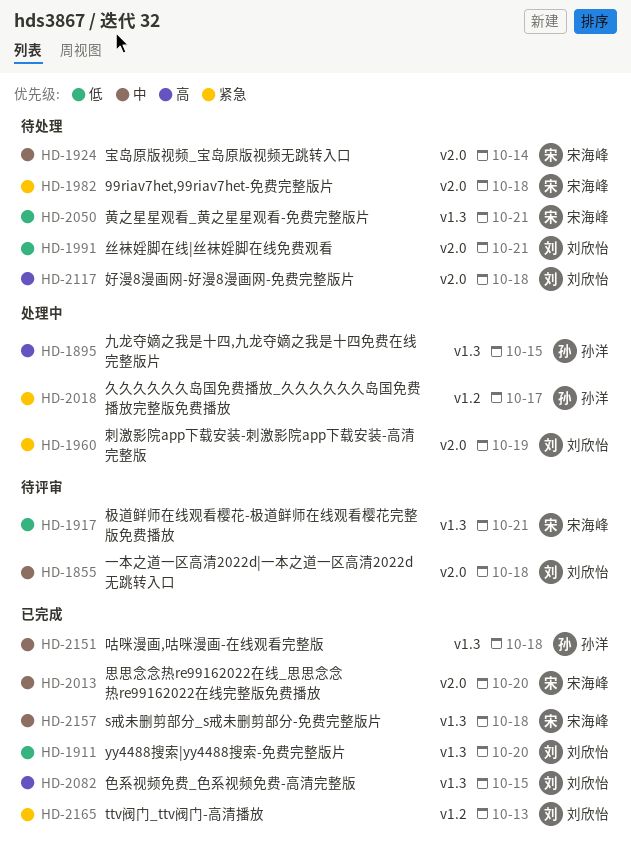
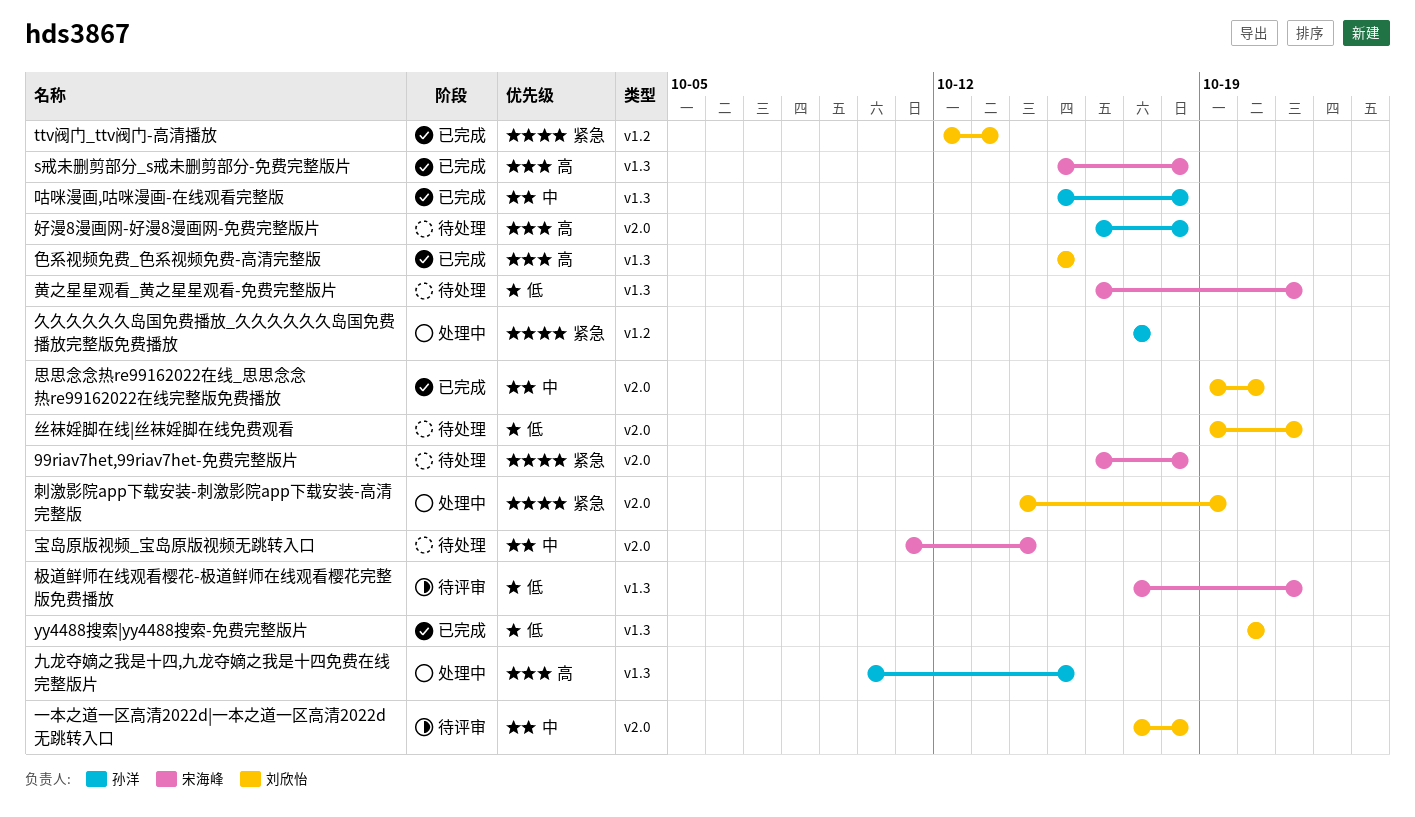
s戒未删剪部分_s戒未删剪部分-免费完整版片, priority: 中 -> 高
好漫8漫画网-好漫8漫画网-免费完整版片, owner: 刘欣怡 -> 孙洋
思思念念热re99162022在线_思思念念热re99162022在线完整版免费播放, owner: 宋海峰 -> 刘欣怡

